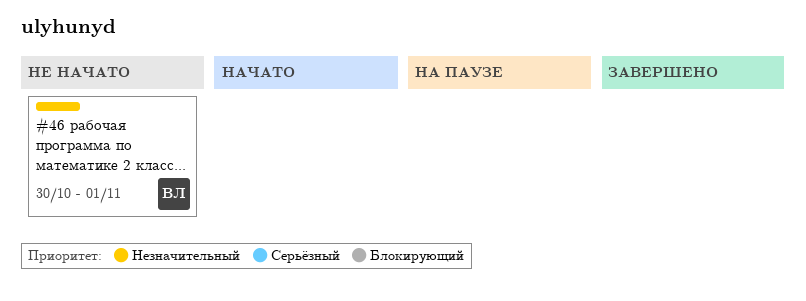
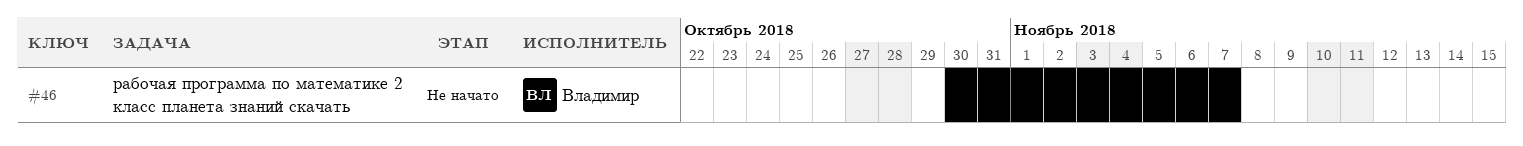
#46, due: Nov 1 -> Nov 7

